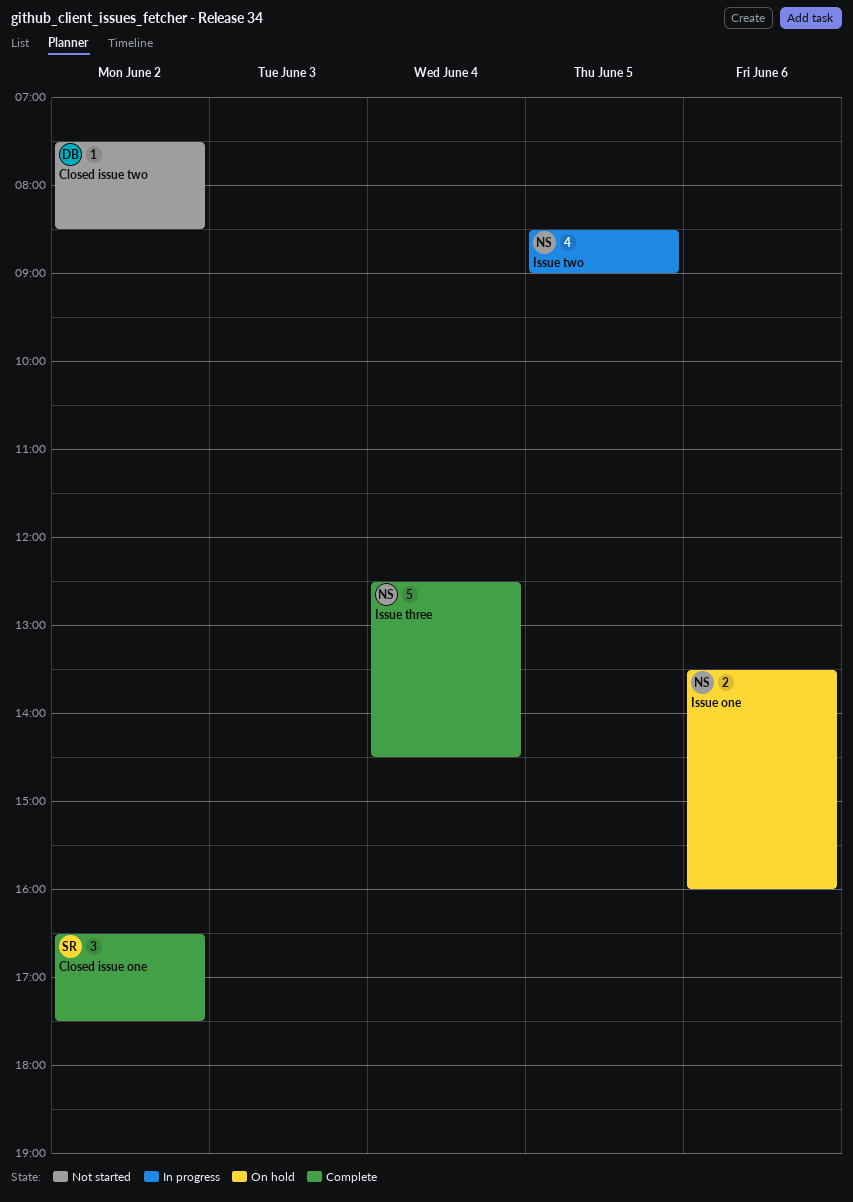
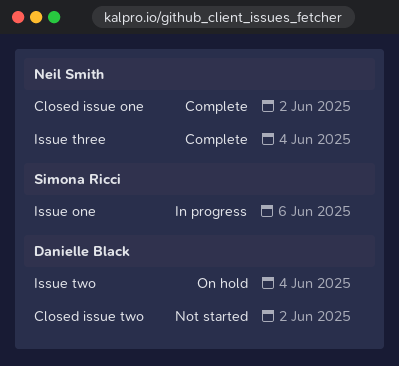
Closed issue one, owner: Simona Ricci -> Neil Smith
Issue one, status: On hold -> In progress
Issue one, owner: Neil Smith -> Simona Ricci
Issue two, status: In progress -> On hold
Issue two, owner: Neil Smith -> Danielle Black
Issue two, day: Jun 5 -> Jun 4

